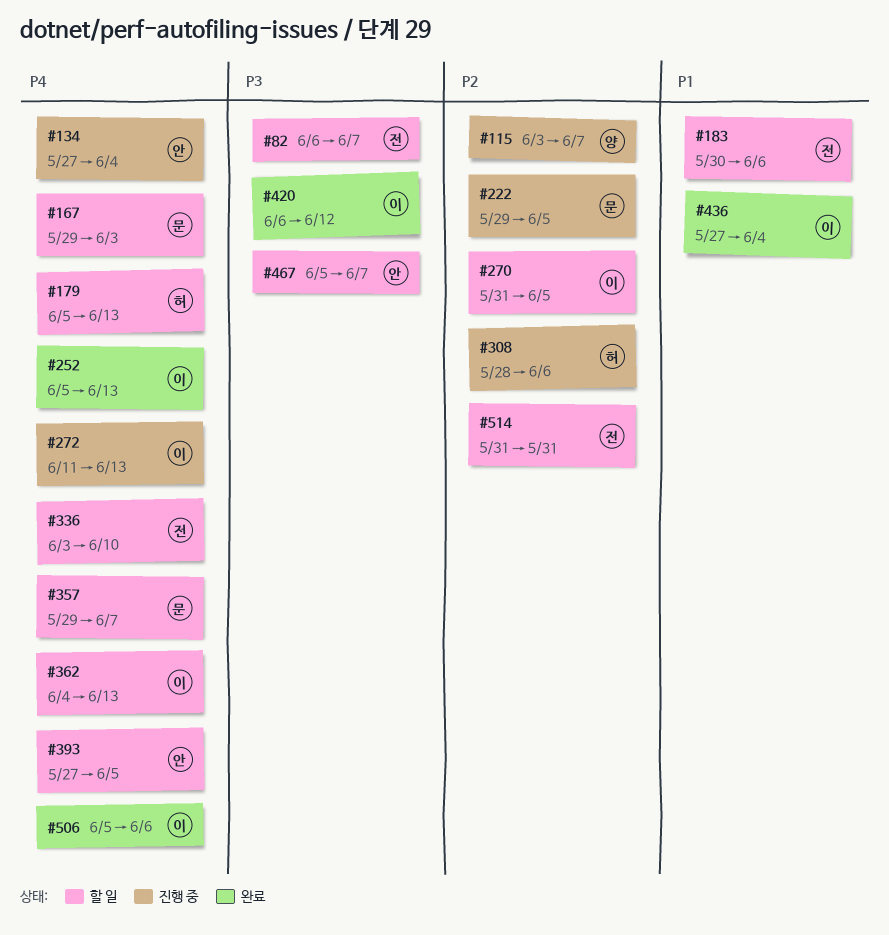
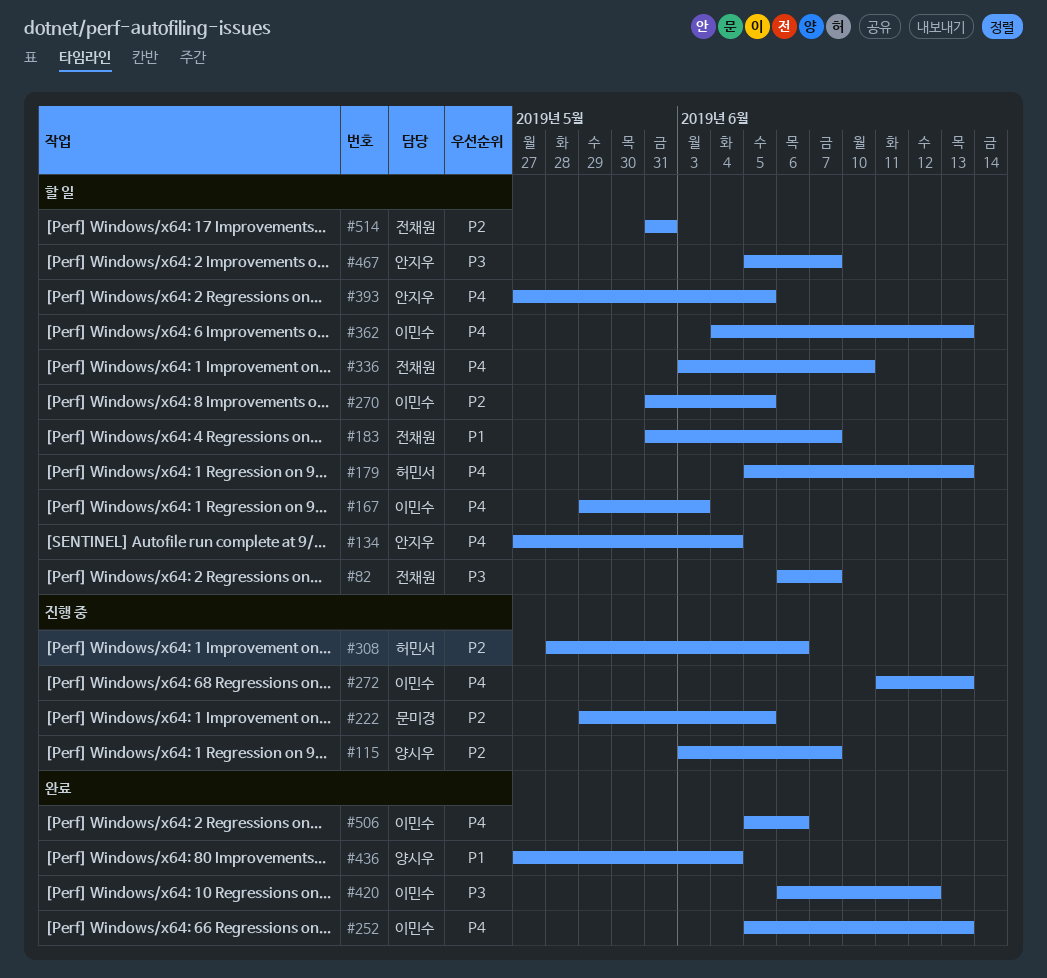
#134, status: 진행 중 -> 할 일
#167, owner: 문미경 -> 이민수
#183, start: May 30 -> May 31
#183, due: Jun 6 -> Jun 7
#357: present -> none
#436, owner: 이민수 -> 양시우

